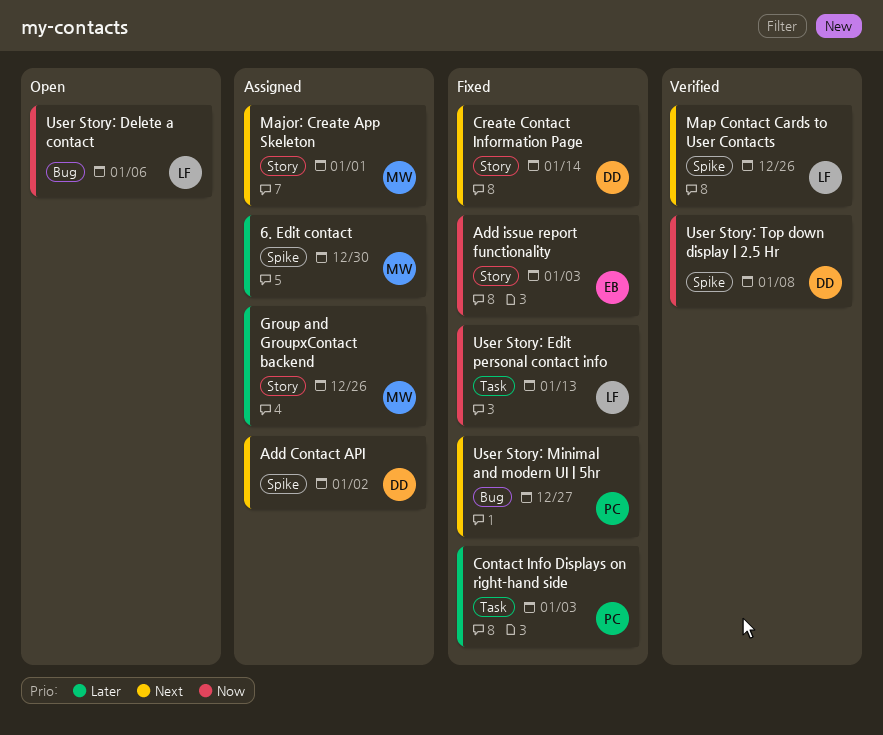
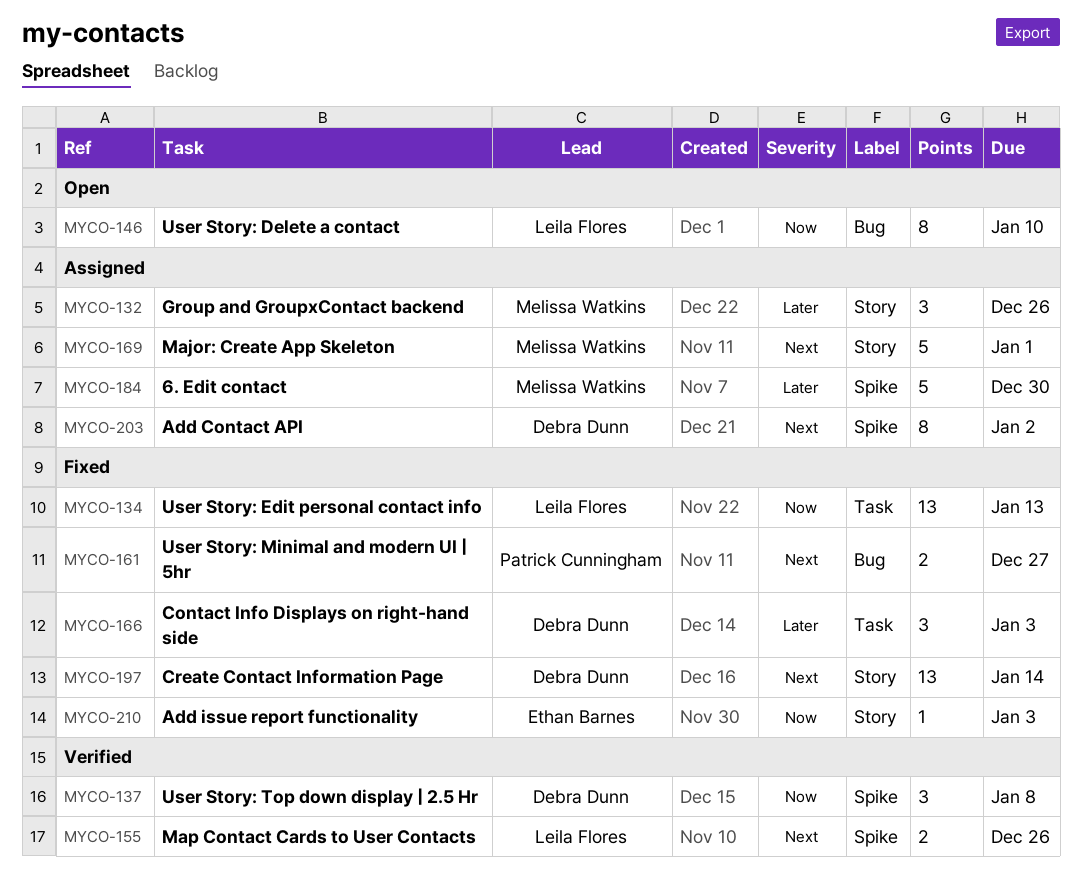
Contact Info Displays on right-hand side, owner: Patrick Cunningham -> Debra Dunn
User Story: Delete a contact, due: Jan 6 -> Jan 10

